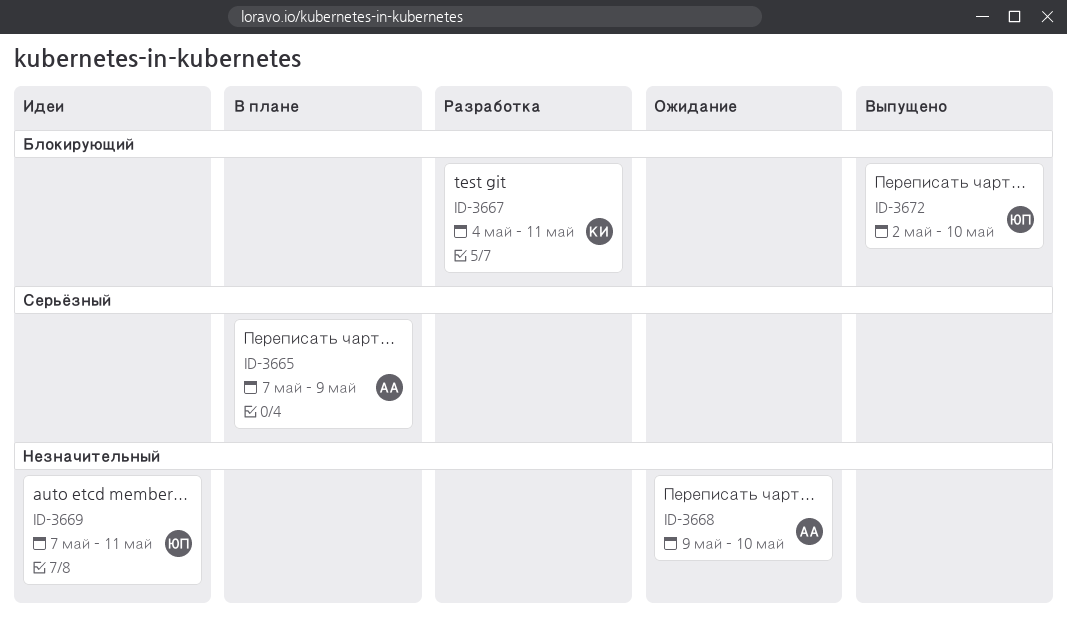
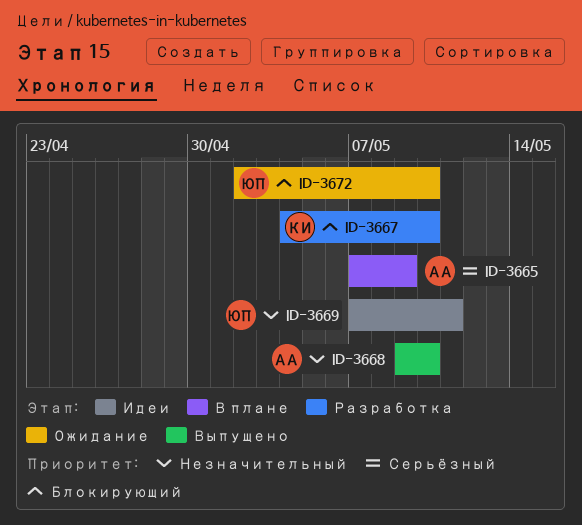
ID-3667, due: May 11 -> May 10
ID-3668, status: Ожидание -> Выпущено
ID-3672, status: Выпущено -> Ожидание

